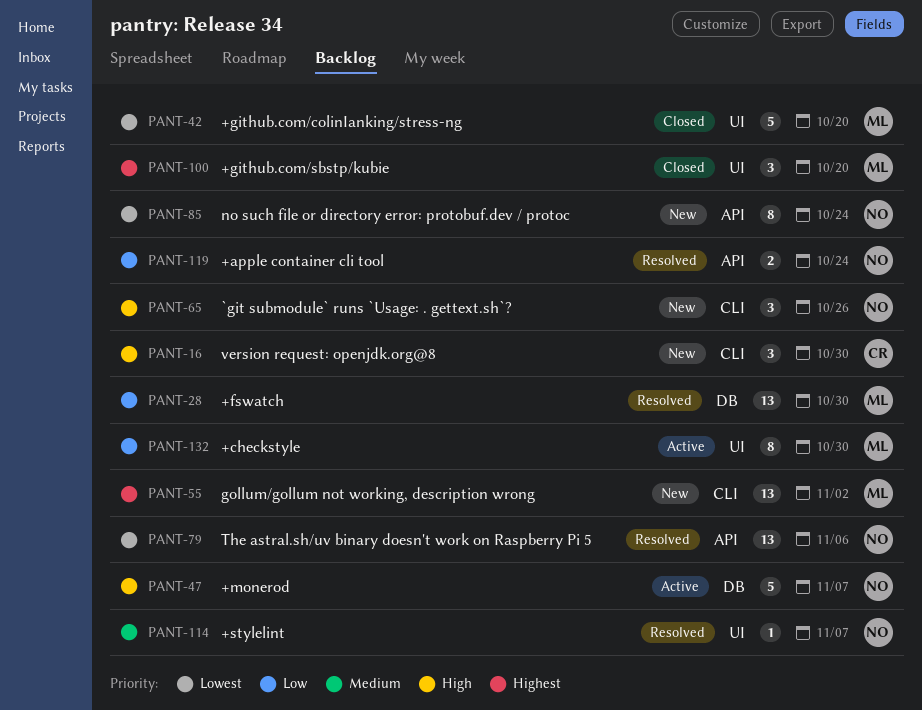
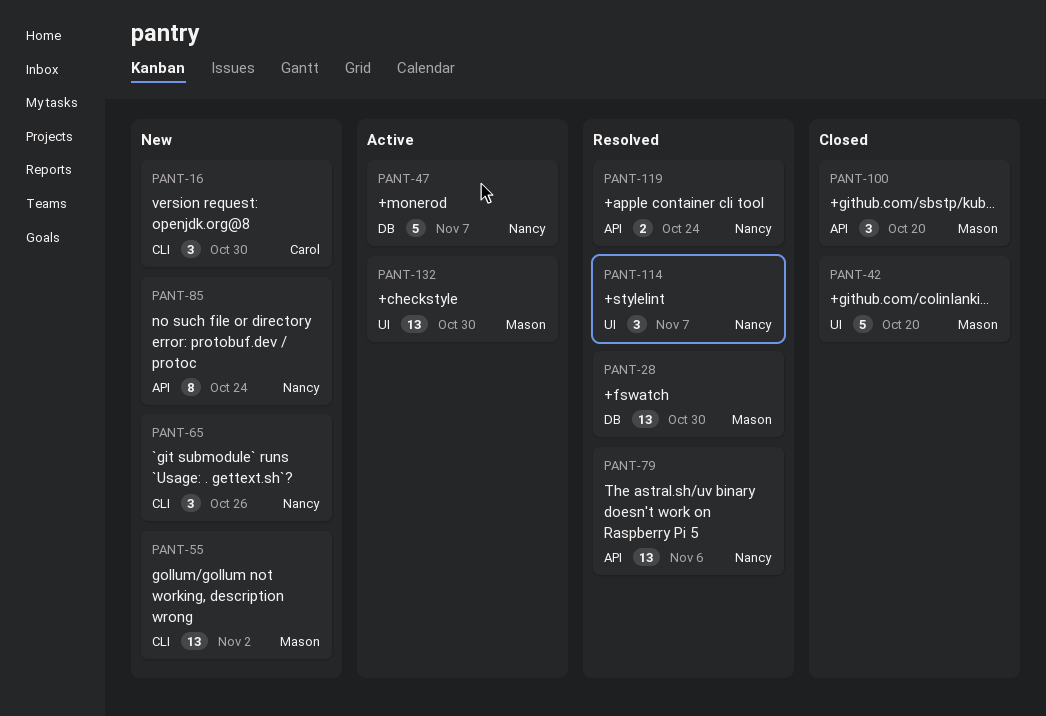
PANT-100, label: UI -> API
PANT-114, estimate: 1 -> 3
PANT-132, estimate: 8 -> 13

